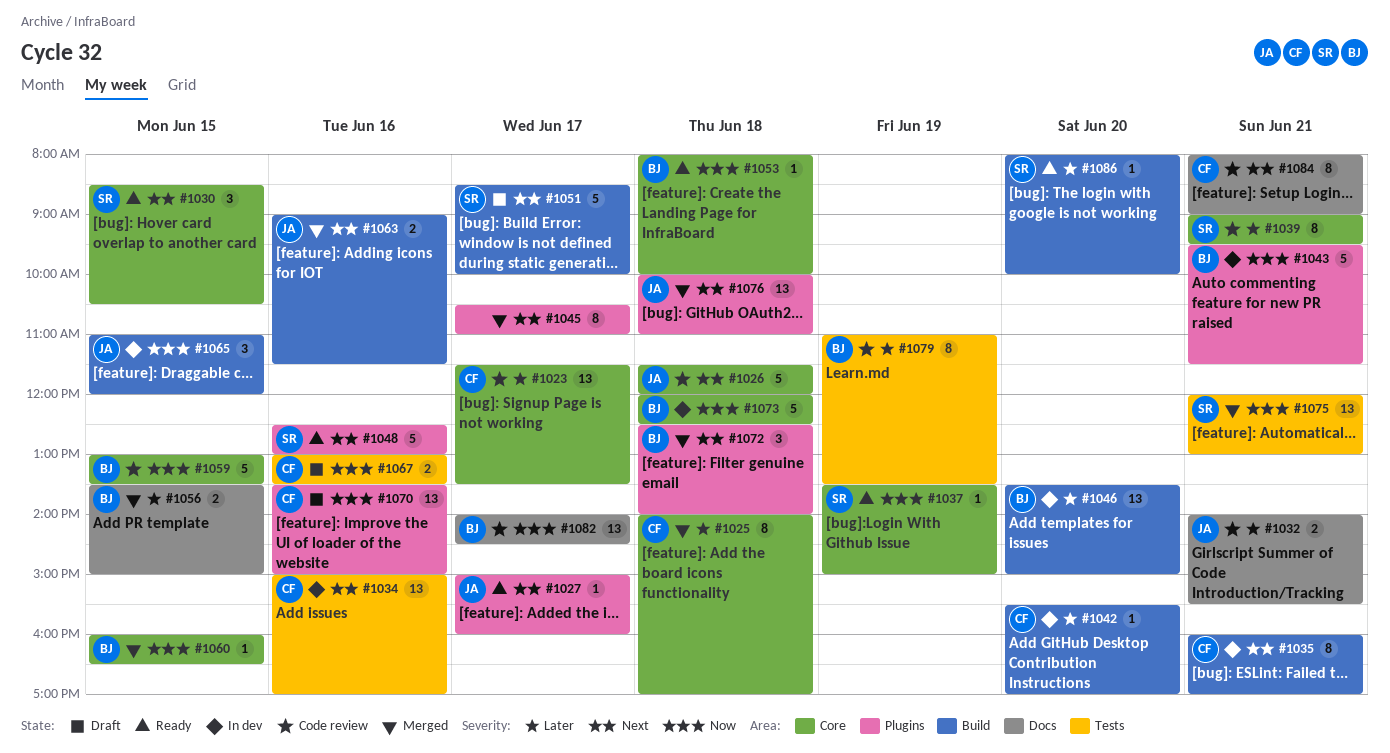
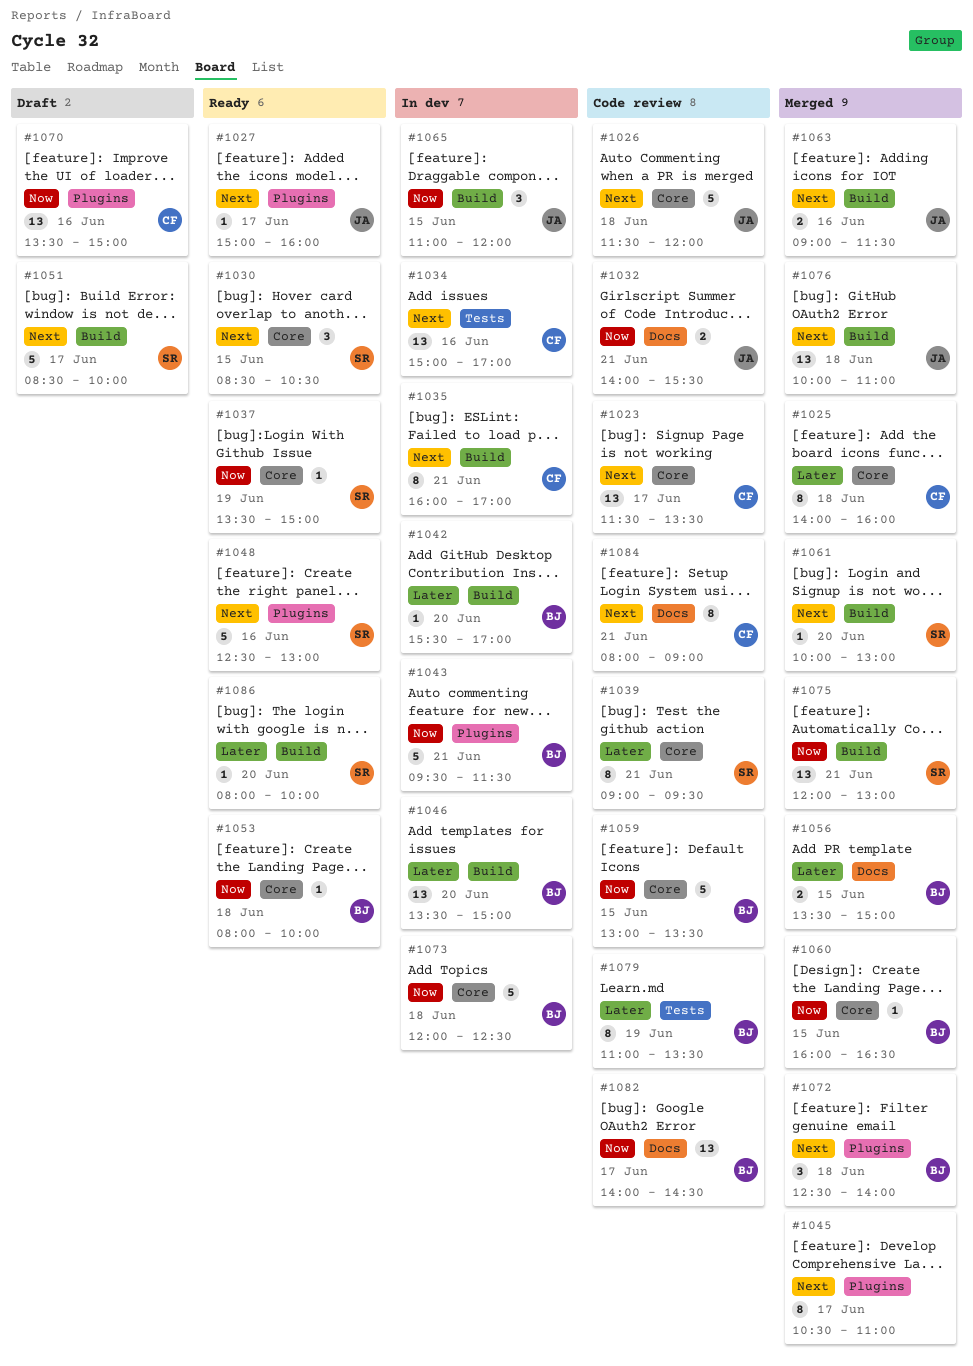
#1023, priority: Later -> Next
#1025, ends: 17:00 -> 16:00
#1032, priority: Later -> Now
#1042, owner: CF -> BJ
#1061: none -> present
#1067: present -> none
#1075, label: Tests -> Build
#1076, label: Plugins -> Build

